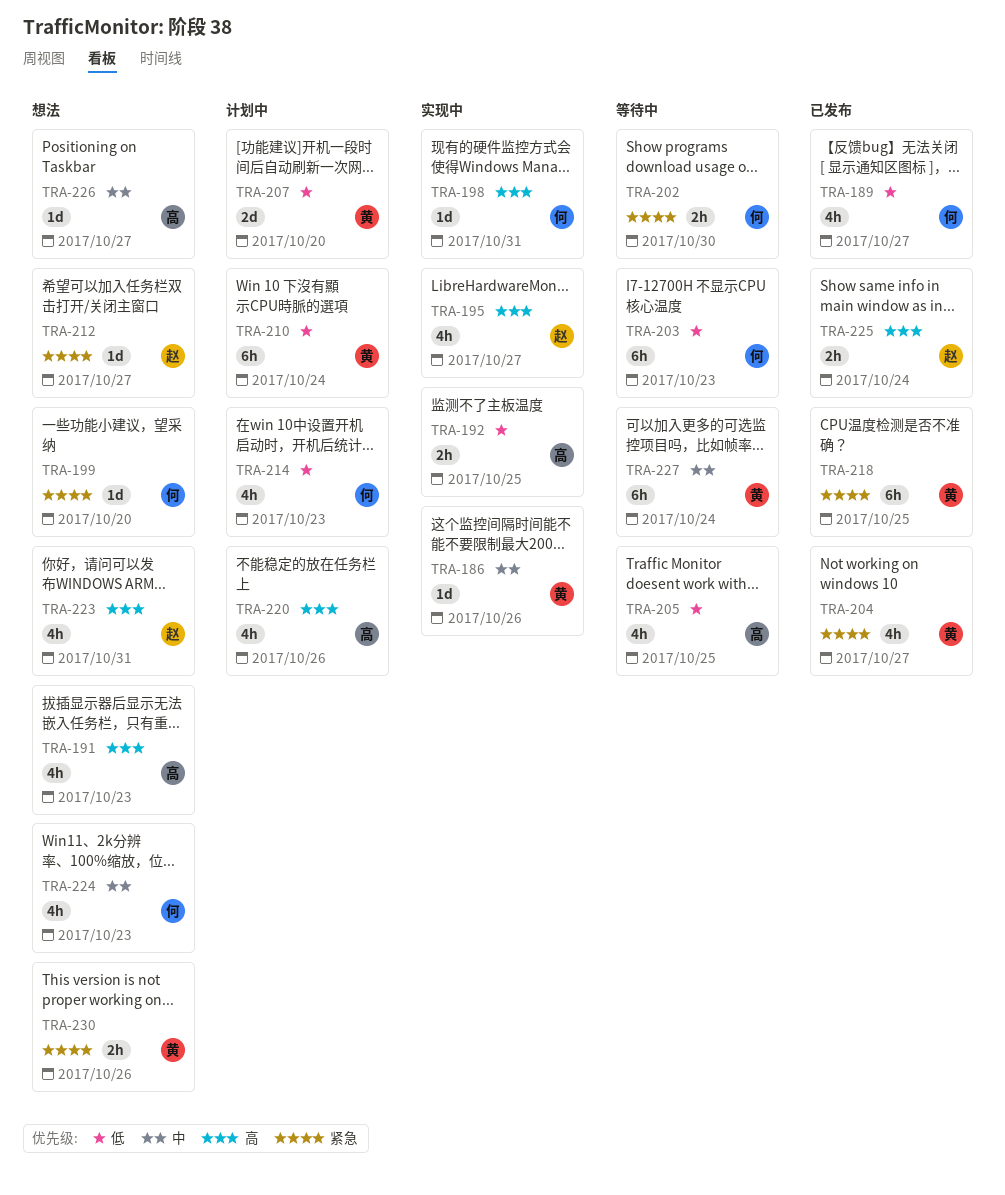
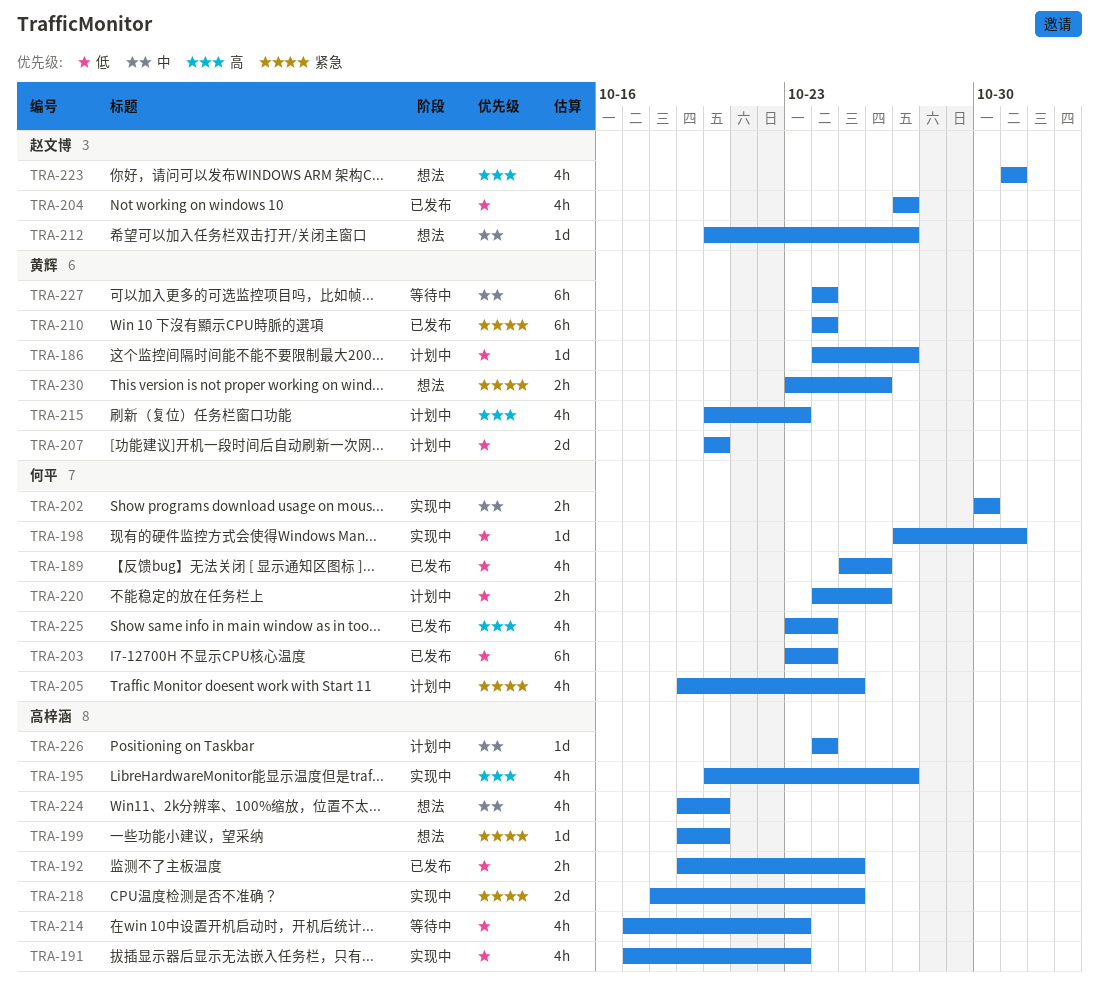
TRA-186, status: 实现中 -> 计划中
TRA-186, priority: 中 -> 低
TRA-186, due: Oct 26 -> Oct 27
TRA-189, due: Oct 27 -> Oct 26
TRA-191, status: 想法 -> 实现中
TRA-191, priority: 高 -> 低
TRA-192, status: 实现中 -> 已发布
TRA-195, owner: 赵文博 -> 高梓涵
TRA-198, priority: 高 -> 低
TRA-199, owner: 何平 -> 高梓涵
TRA-202, status: 等待中 -> 实现中
TRA-202, priority: 紧急 -> 中
TRA-203, status: 等待中 -> 已发布
TRA-203, due: Oct 23 -> Oct 24
TRA-204, owner: 黄辉 -> 赵文博
TRA-204, priority: 紧急 -> 低
TRA-205, status: 等待中 -> 计划中
TRA-205, owner: 高梓涵 -> 何平
TRA-205, priority: 低 -> 紧急
TRA-210, status: 计划中 -> 已发布
TRA-210, priority: 低 -> 紧急
TRA-212, priority: 紧急 -> 中
TRA-214, status: 计划中 -> 等待中
TRA-214, owner: 何平 -> 高梓涵
TRA-215: none -> present
TRA-218, status: 已发布 -> 实现中
TRA-218, owner: 黄辉 -> 高梓涵
TRA-218, estimate: 6h -> 2d
TRA-220, owner: 高梓涵 -> 何平
TRA-220, priority: 高 -> 低
TRA-220, estimate: 4h -> 2h
TRA-224, owner: 何平 -> 高梓涵
TRA-224, due: Oct 23 -> Oct 20
TRA-225, owner: 赵文博 -> 何平
TRA-225, estimate: 2h -> 4h
TRA-226, status: 想法 -> 计划中
TRA-226, due: Oct 27 -> Oct 24

